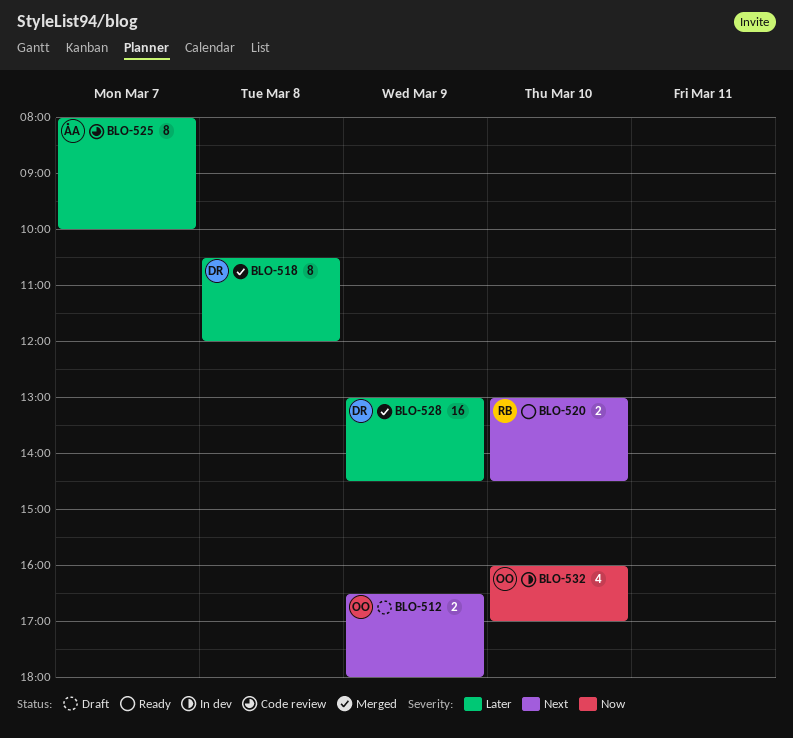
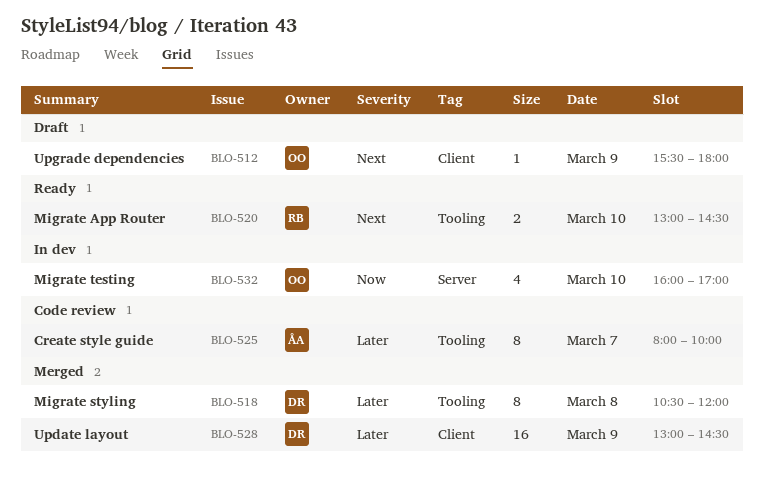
BLO-512, estimate: 2 -> 1
BLO-512, begins: 16:30 -> 15:30

